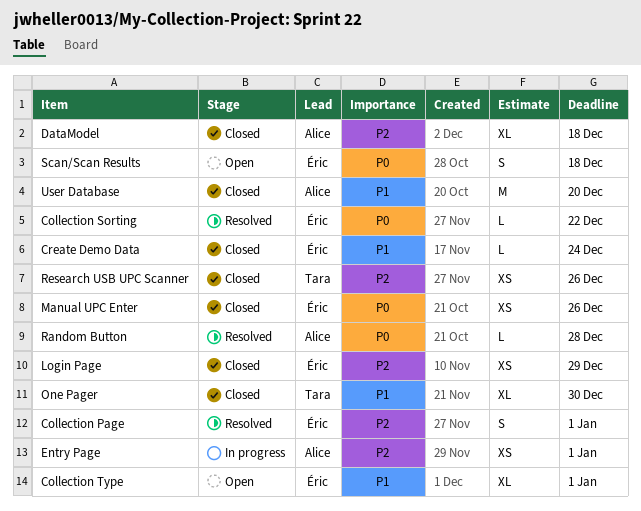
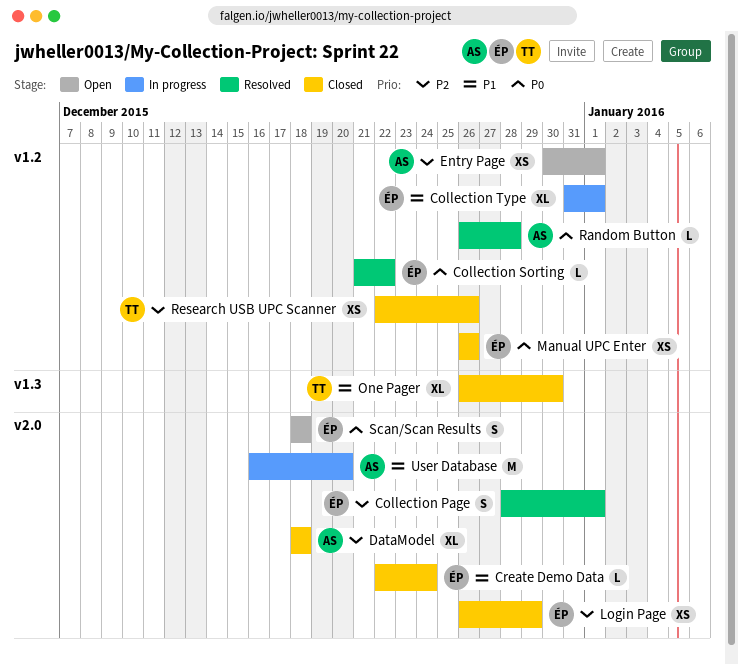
Collection Type, status: Open -> In progress
Entry Page, status: In progress -> Open
User Database, status: Closed -> In progress

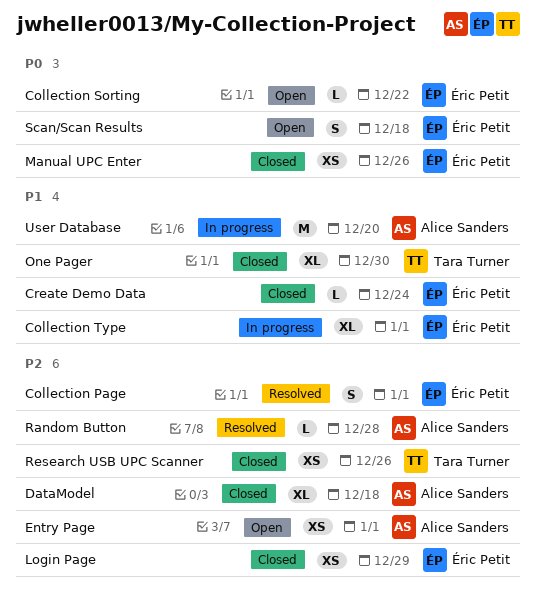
Collection Sorting, status: Resolved -> Open
Random Button, priority: P0 -> P2

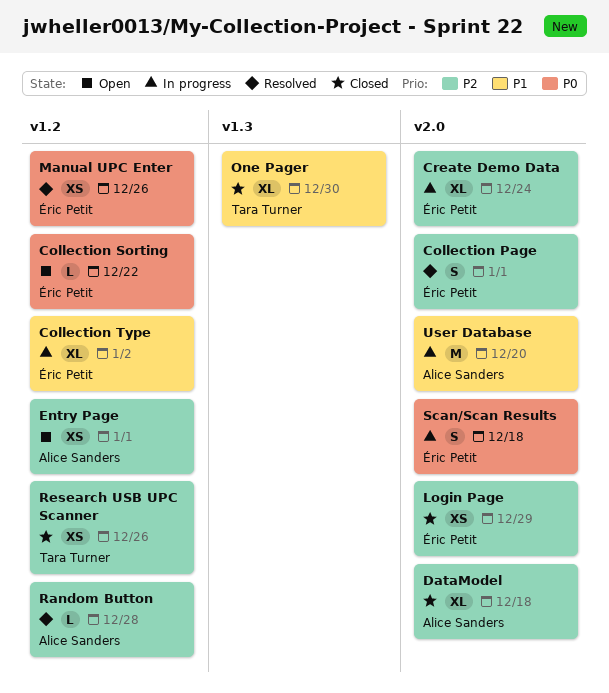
Collection Type, due: Jan 1 -> Jan 2
Create Demo Data, status: Closed -> In progress
Create Demo Data, priority: P1 -> P2
Create Demo Data, estimate: L -> XL
Manual UPC Enter, status: Closed -> Resolved
Scan/Scan Results, status: Open -> In progress

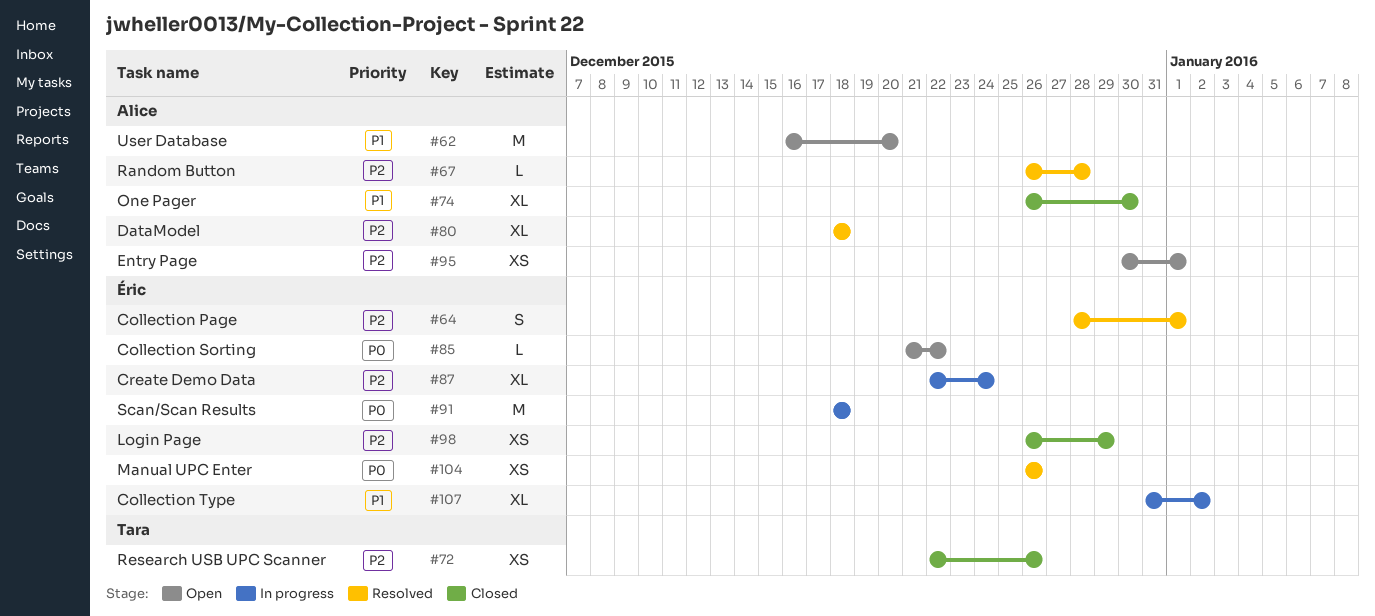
DataModel, status: Closed -> Resolved
One Pager, owner: Tara Turner -> Alice Sanders
Scan/Scan Results, estimate: S -> M
User Database, status: In progress -> Open

